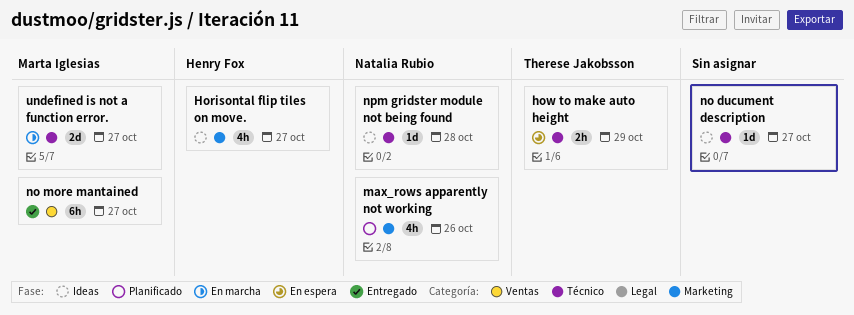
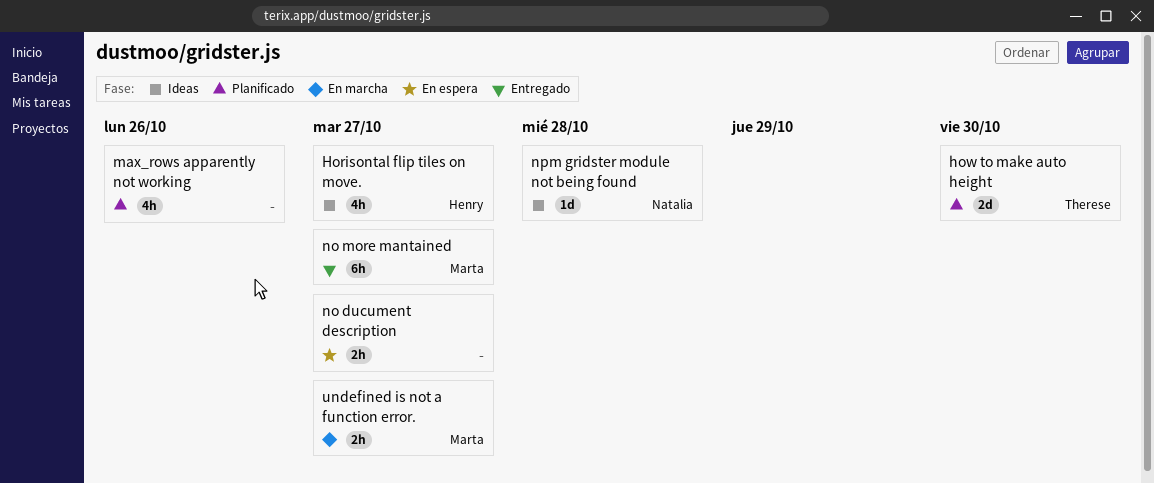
how to make auto height, status: En espera -> Planificado
how to make auto height, estimate: 2h -> 2d
how to make auto height, due: Oct 29 -> Oct 30
max_rows apparently not working, owner: Natalia Rubio -> none
no ducument description, status: Ideas -> En espera
no ducument description, estimate: 1d -> 2h
undefined is not a function error., estimate: 2d -> 2h

